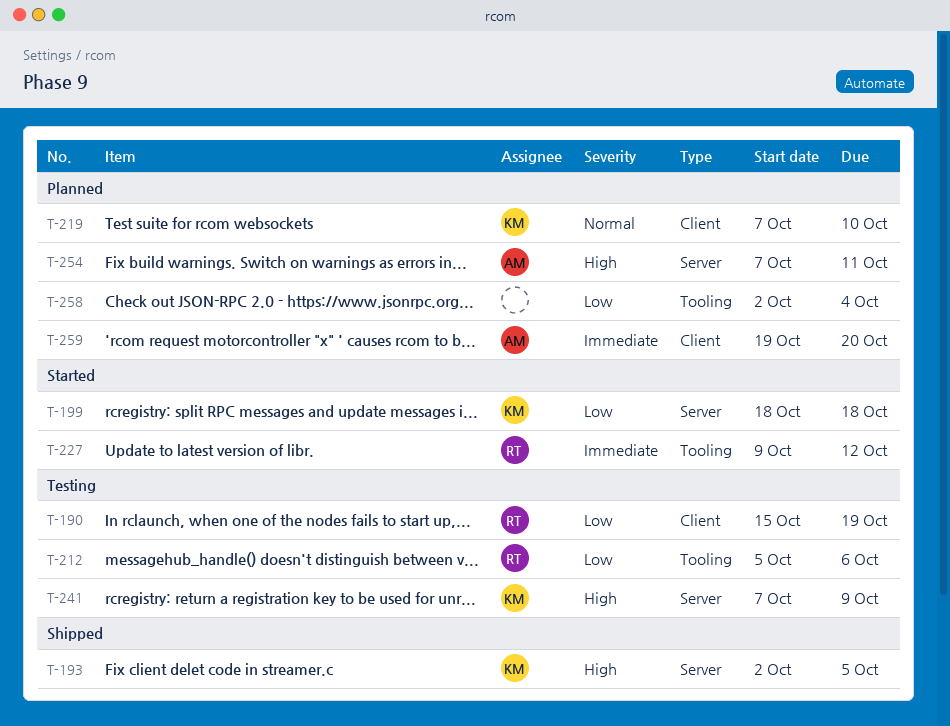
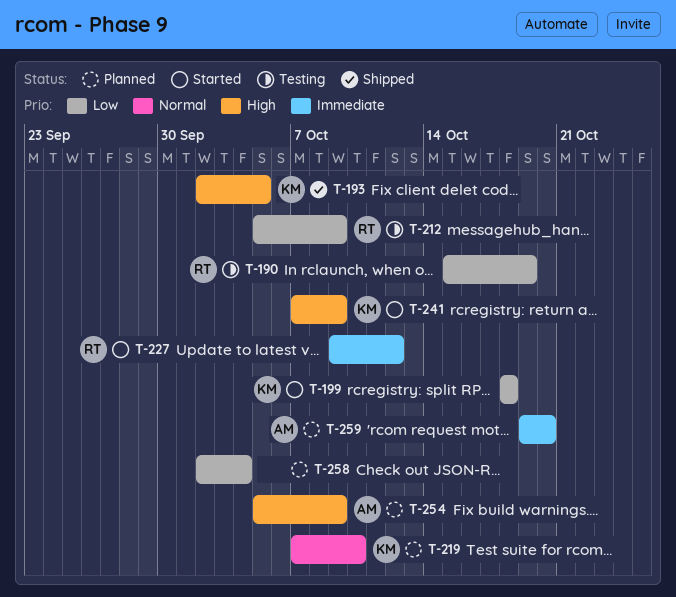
T-212, due: Oct 6 -> Oct 9
T-241, status: Testing -> Started
T-254, start: Oct 7 -> Oct 5
T-254, due: Oct 11 -> Oct 9

